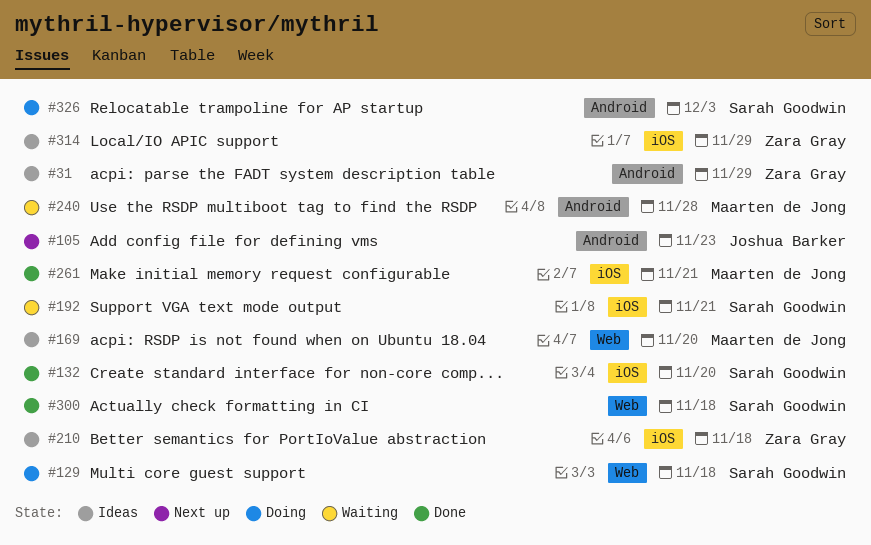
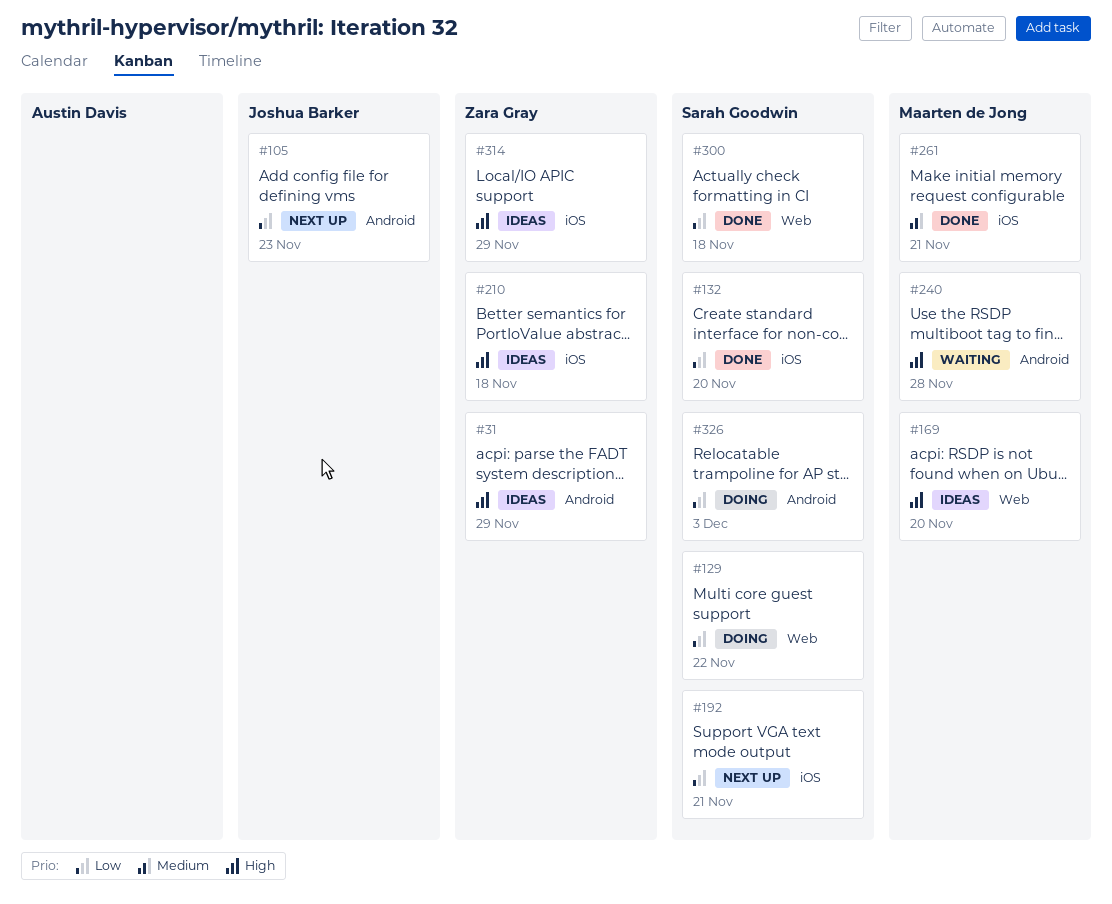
#129, due: Nov 18 -> Nov 22
#192, status: Waiting -> Next up

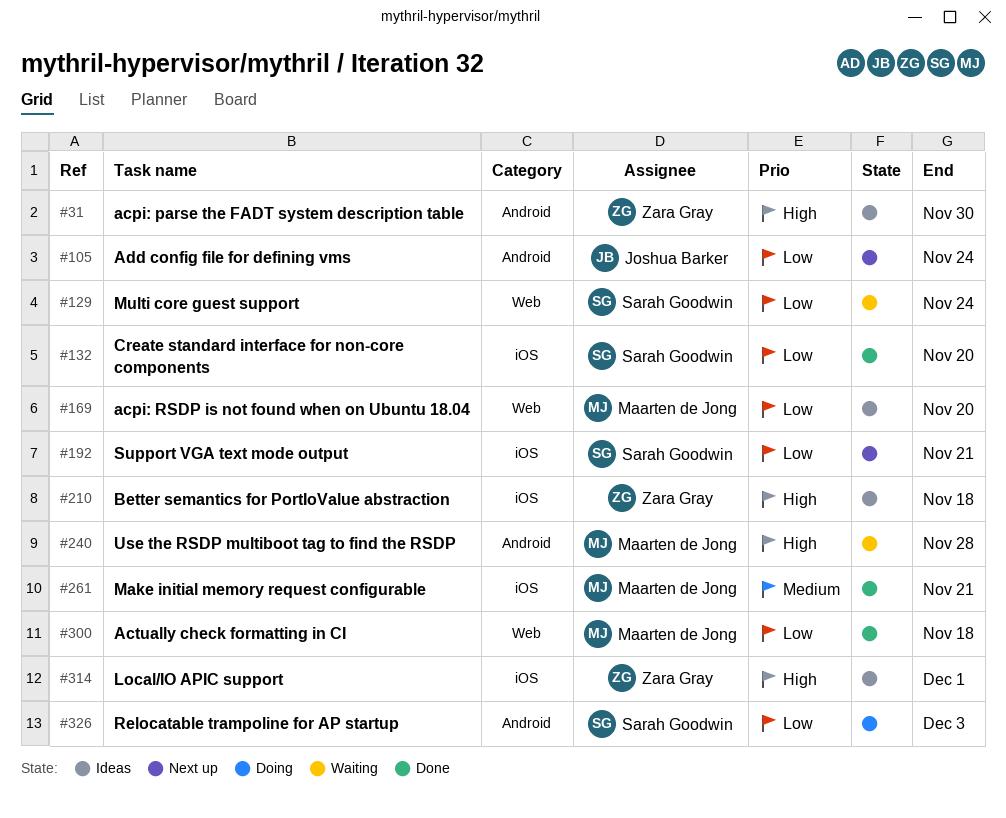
#31, due: Nov 29 -> Nov 30
#105, due: Nov 23 -> Nov 24
#129, status: Doing -> Waiting
#129, due: Nov 22 -> Nov 24
#169, priority: High -> Low
#300, owner: Sarah Goodwin -> Maarten de Jong
#314, due: Nov 29 -> Dec 1

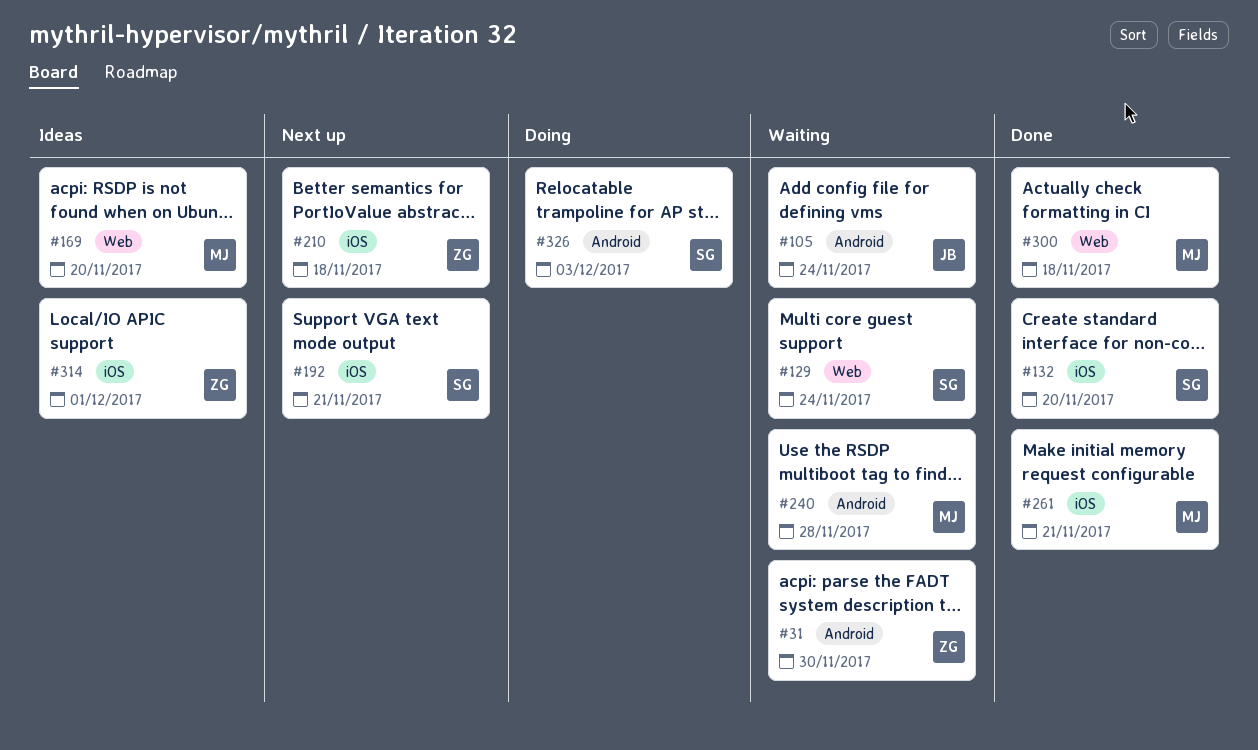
#31, status: Ideas -> Waiting
#105, status: Next up -> Waiting
#210, status: Ideas -> Next up

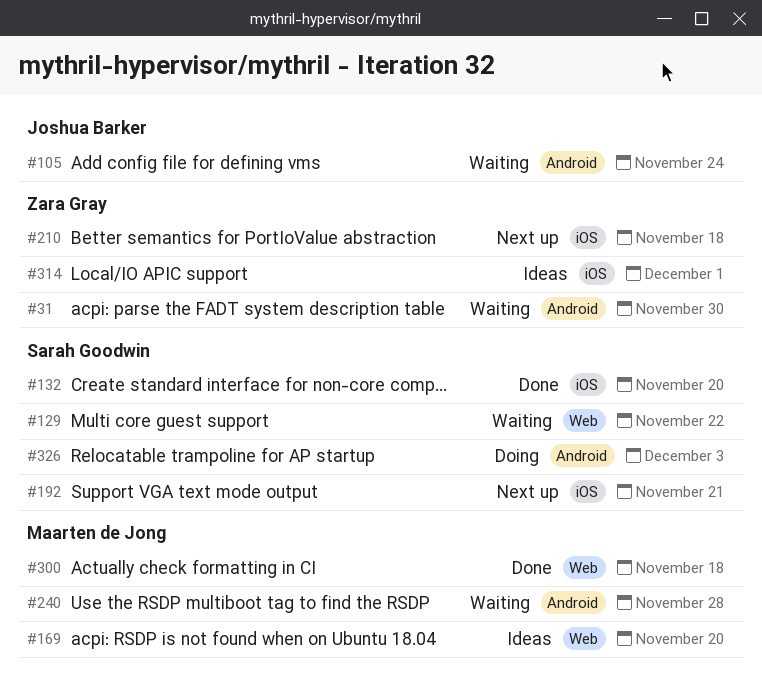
#129, due: Nov 24 -> Nov 22
#261: present -> none

